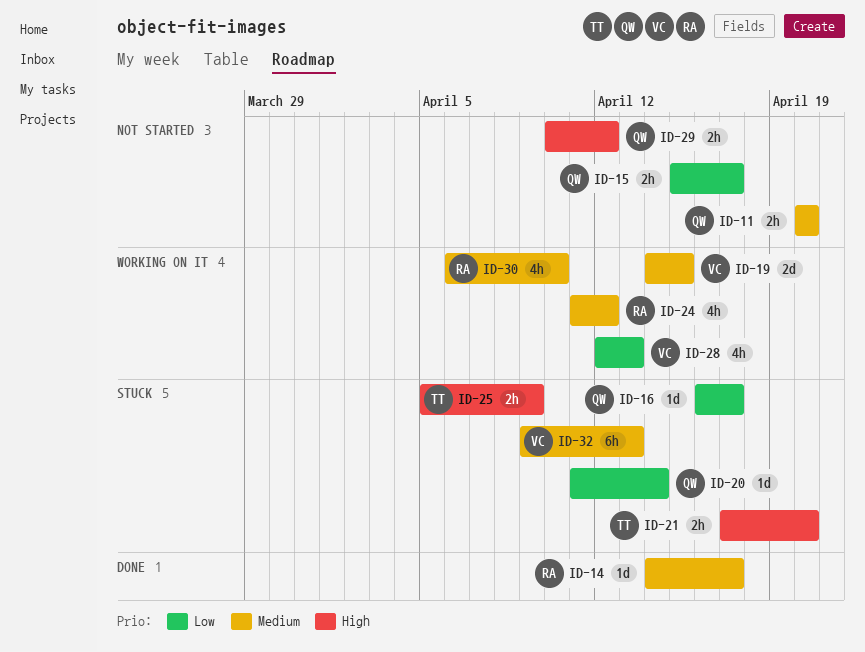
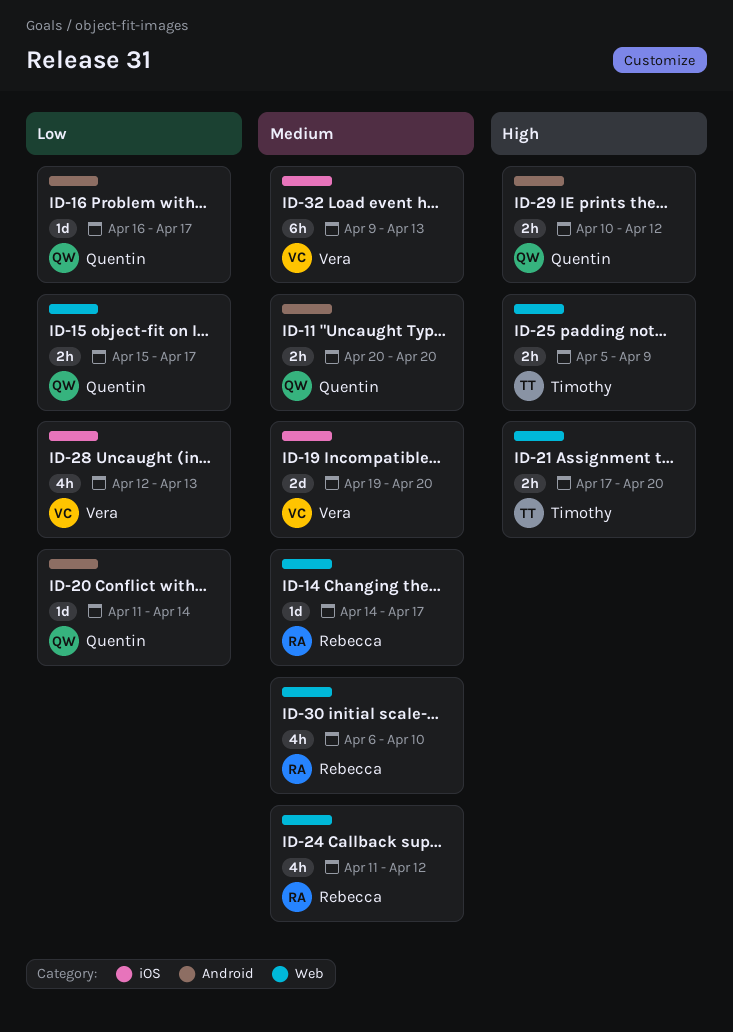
ID-19, start: Apr 14 -> Apr 19
ID-19, due: Apr 15 -> Apr 20

